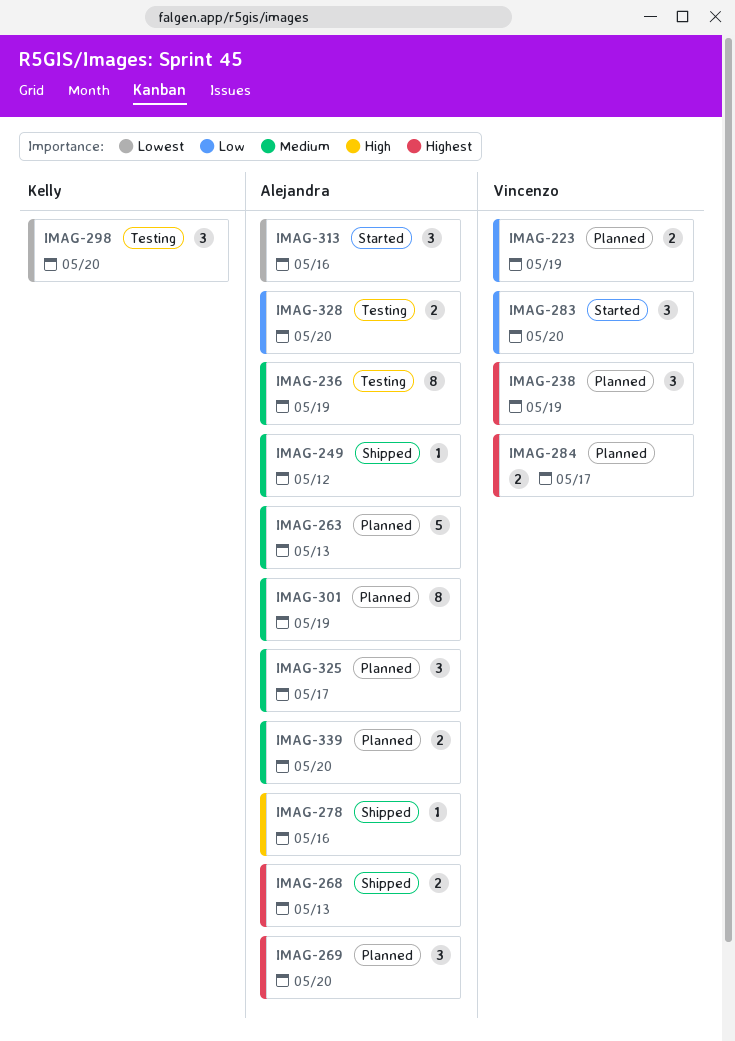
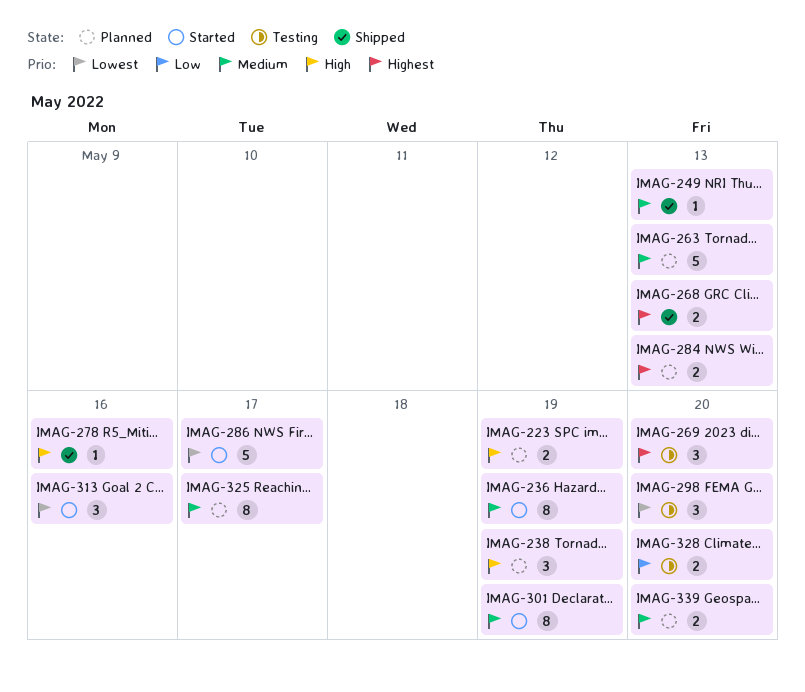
IMAG-223, priority: Low -> High
IMAG-236, status: Testing -> Started
IMAG-238, priority: Highest -> High
IMAG-249, due: May 12 -> May 13
IMAG-269, status: Planned -> Testing
IMAG-283: present -> none
IMAG-284, due: May 17 -> May 13
IMAG-286: none -> present
IMAG-301, status: Planned -> Started
IMAG-325, estimate: 3 -> 8

